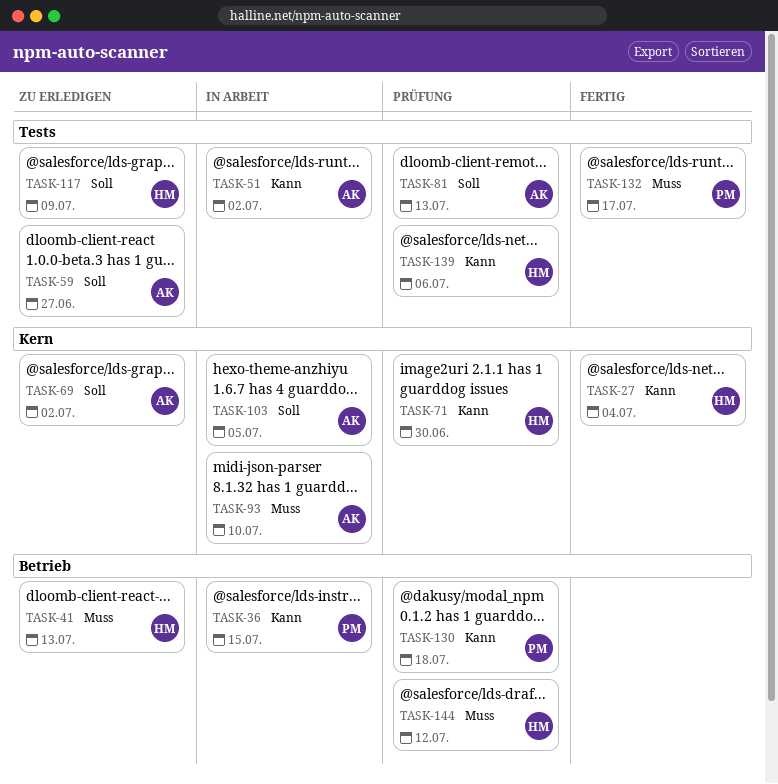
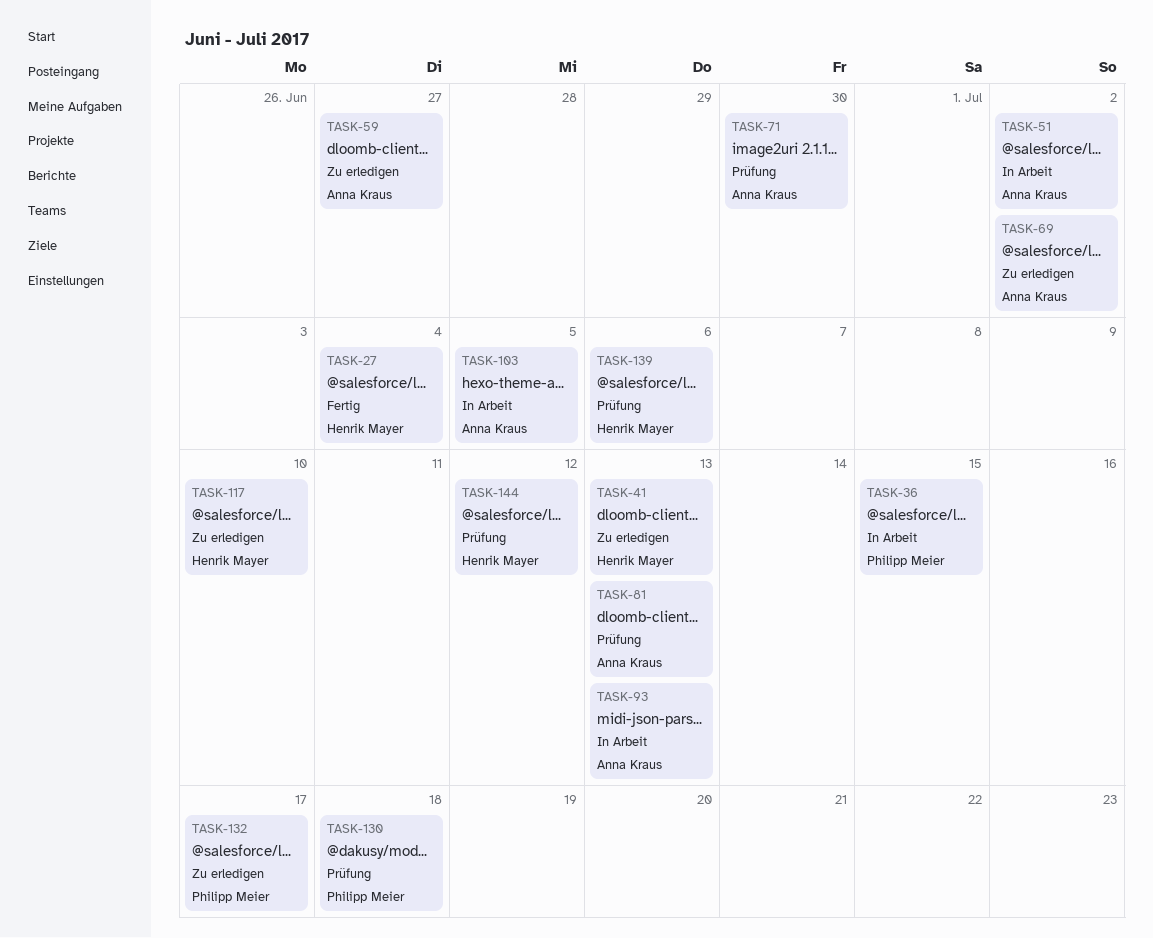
TASK-71, owner: Henrik Mayer -> Anna Kraus
TASK-93, due: Jul 10 -> Jul 13
TASK-117, due: Jul 9 -> Jul 10
TASK-132, status: Fertig -> Zu erledigen

